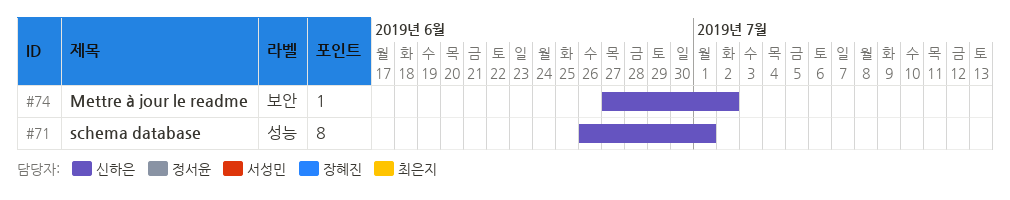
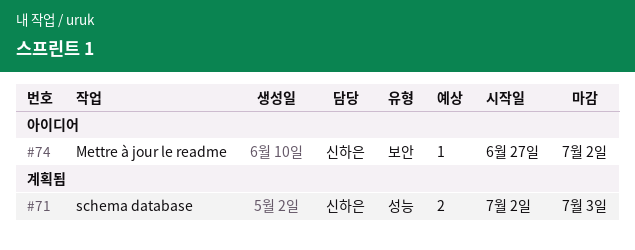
#71, estimate: 8 -> 2
#71, start: Jun 26 -> Jul 2
#71, due: Jul 1 -> Jul 3

